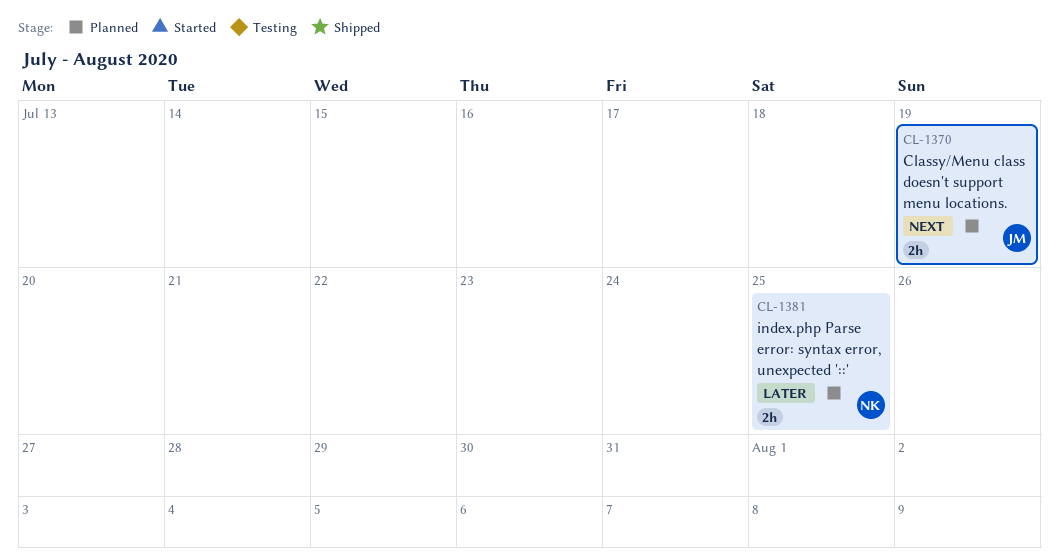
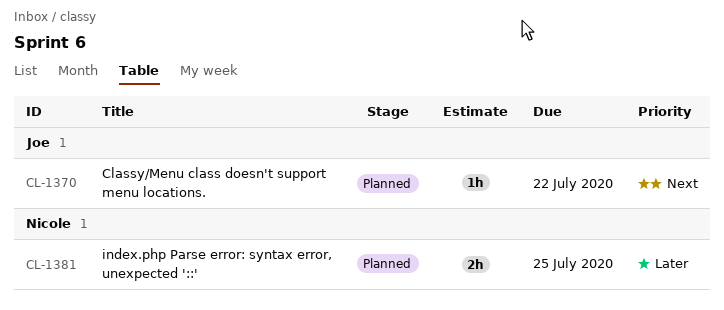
CL-1370, estimate: 2h -> 1h
CL-1370, due: Jul 19 -> Jul 22

